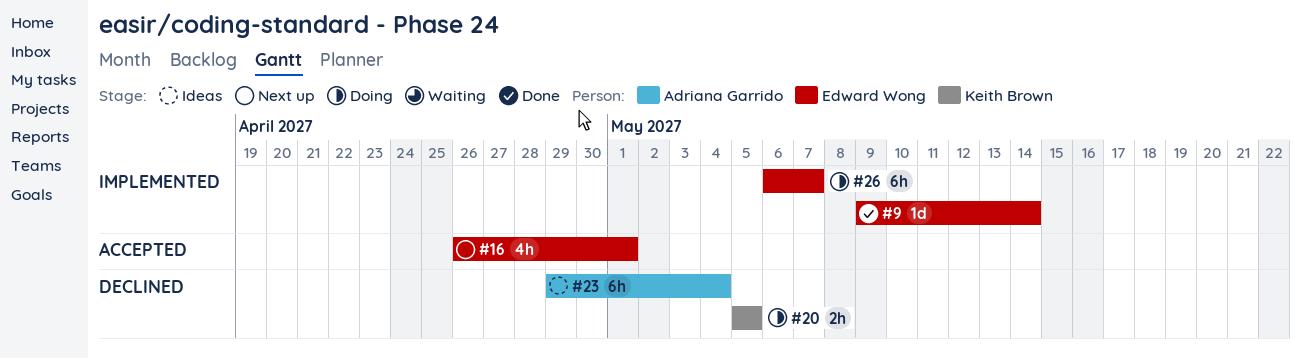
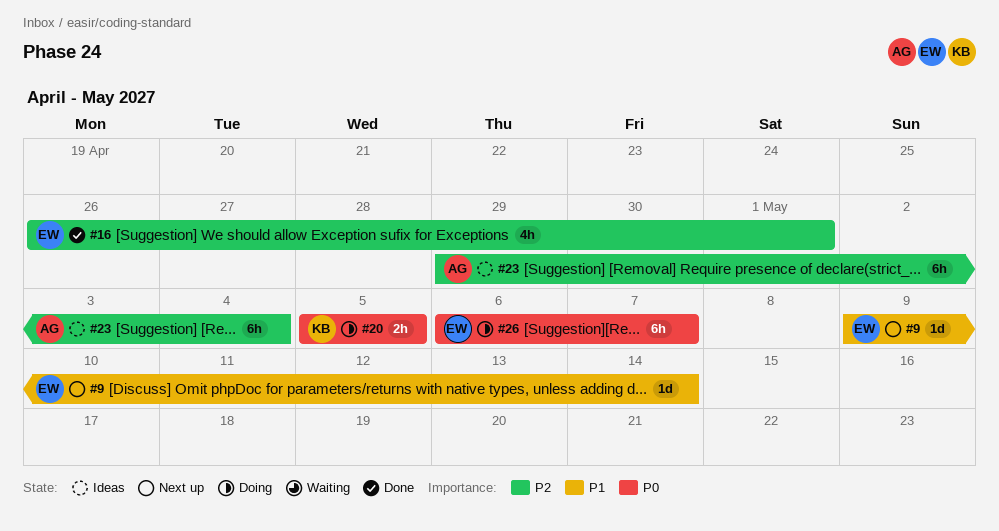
#9, status: Done -> Next up
#16, status: Next up -> Done

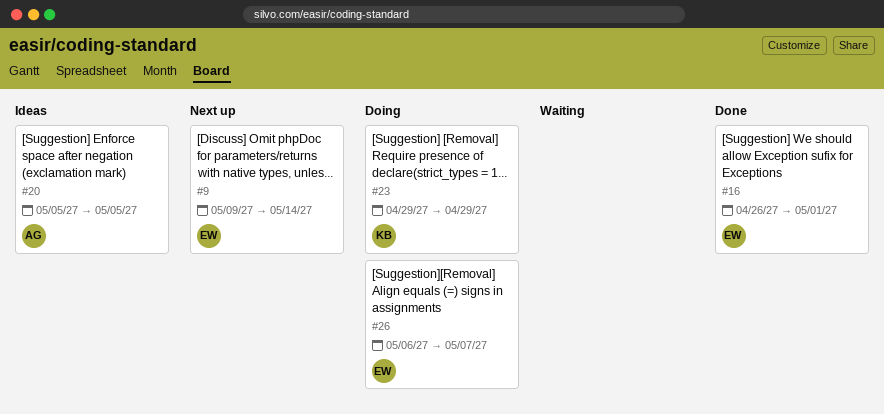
#20, status: Doing -> Ideas
#20, owner: KB -> AG
#23, status: Ideas -> Doing
#23, owner: AG -> KB
#23, due: May 4 -> Apr 29

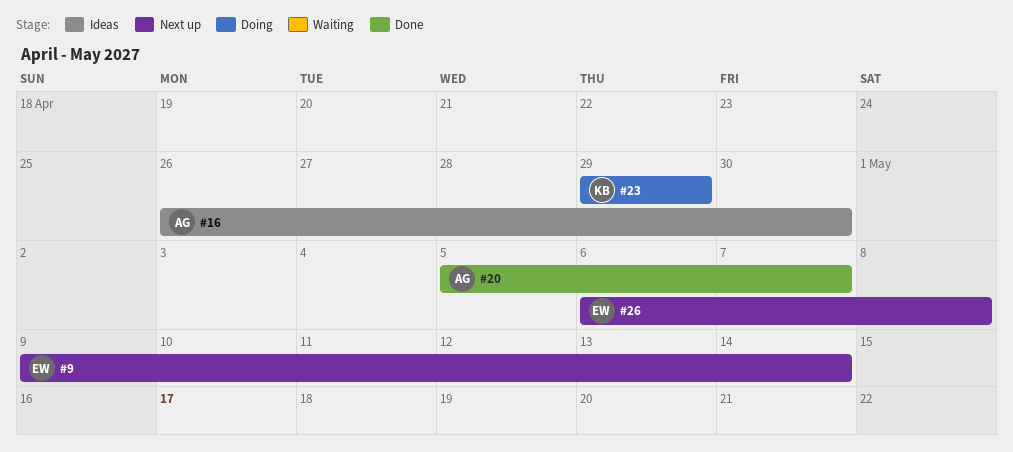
#16, status: Done -> Ideas
#16, owner: EW -> AG
#16, due: May 1 -> Apr 30
#20, status: Ideas -> Done
#20, due: May 5 -> May 7
#26, status: Doing -> Next up
#26, due: May 7 -> May 8

